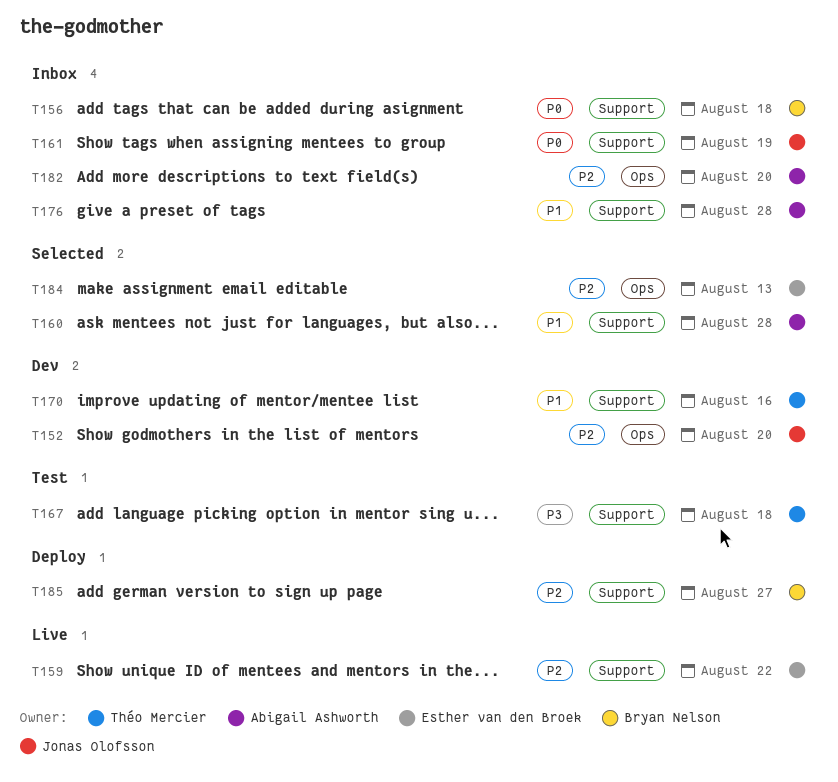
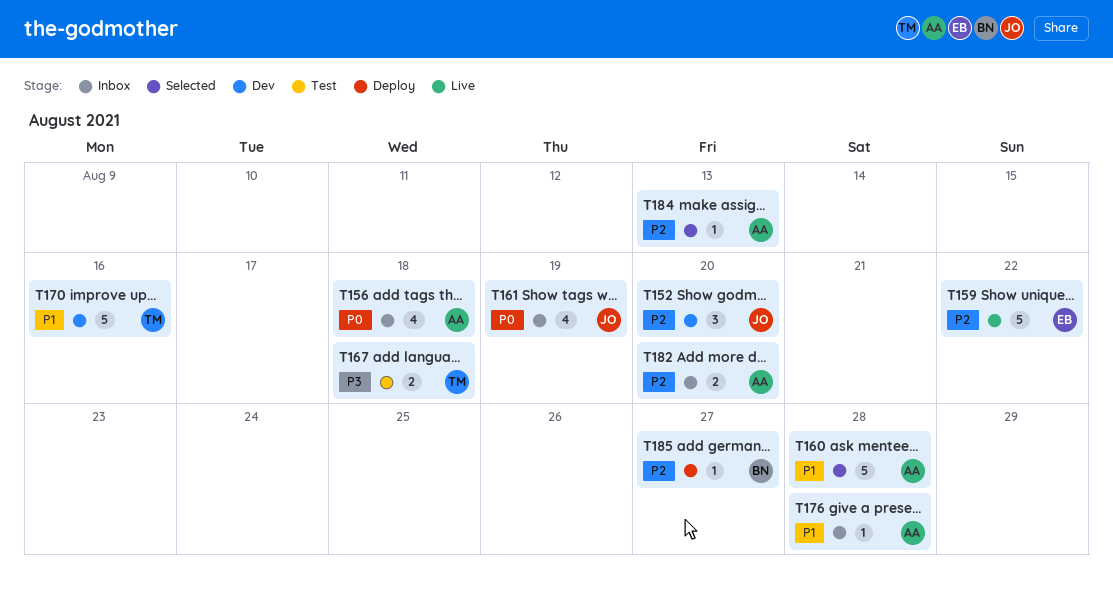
T156, owner: Bryan Nelson -> Abigail Ashworth
T184, owner: Esther van den Broek -> Abigail Ashworth

